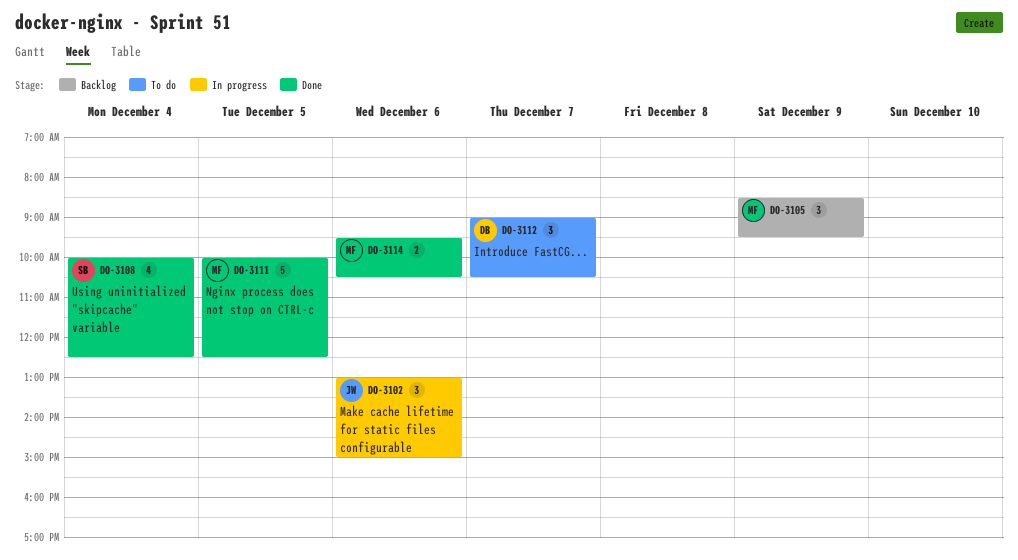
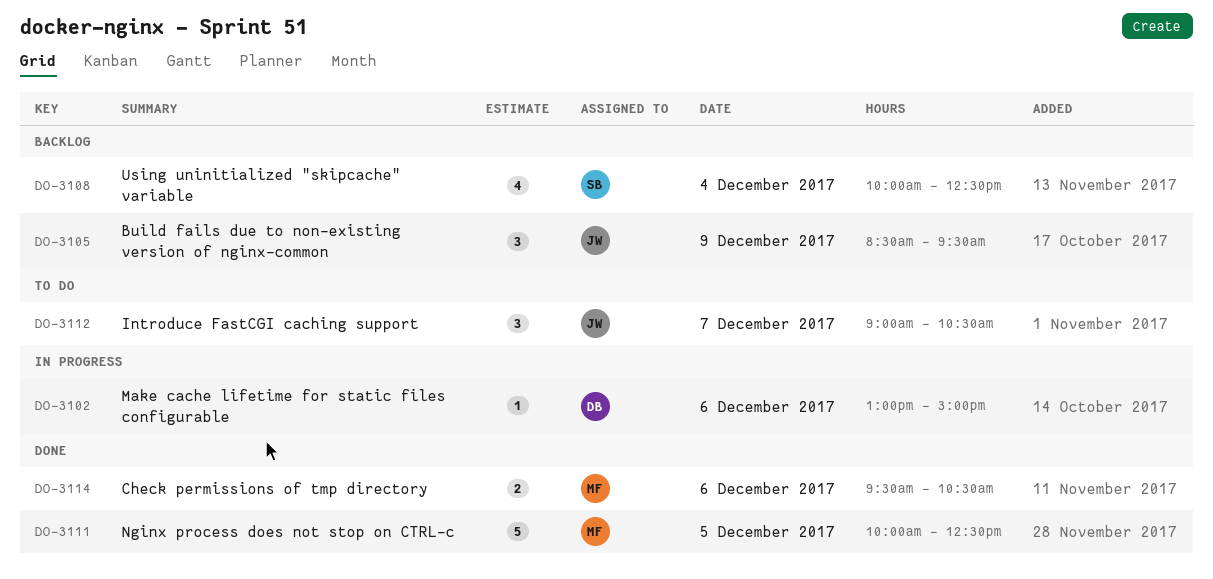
DO-3102, owner: JW -> DB
DO-3102, estimate: 3 -> 1
DO-3105, owner: MF -> JW
DO-3108, status: Done -> Backlog
DO-3112, owner: DB -> JW

